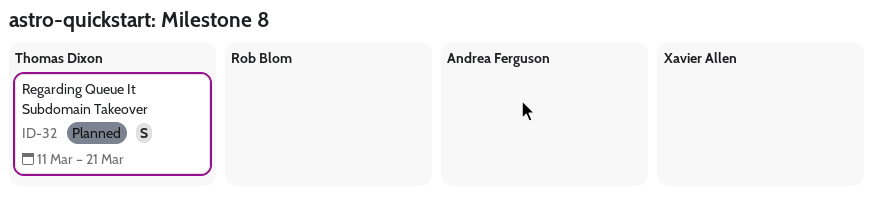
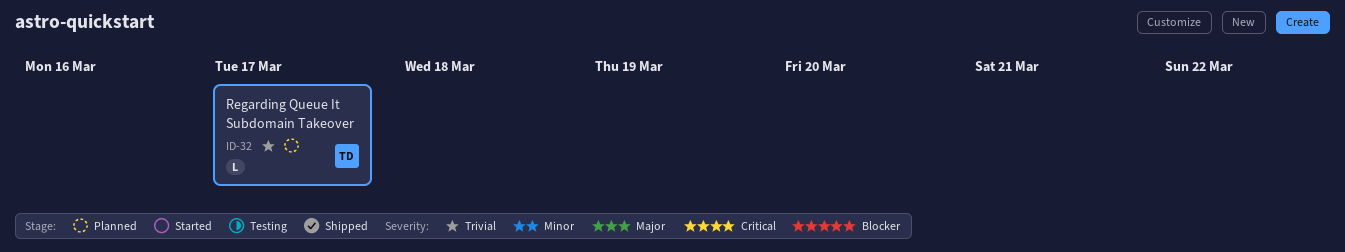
ID-32, estimate: S -> L
ID-32, due: Mar 21 -> Mar 17

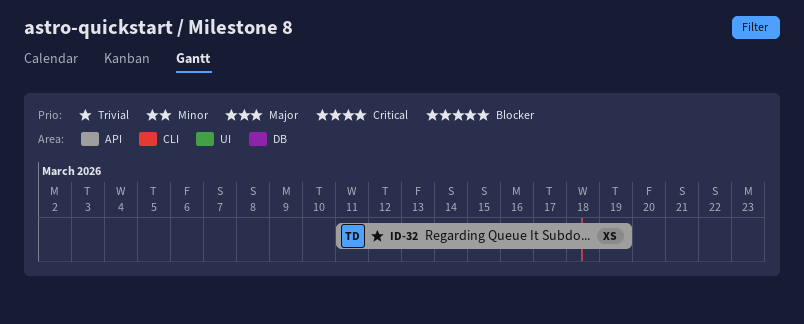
ID-32, estimate: L -> XS
ID-32, due: Mar 17 -> Mar 19

